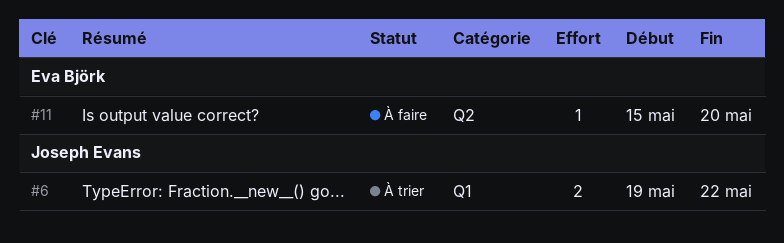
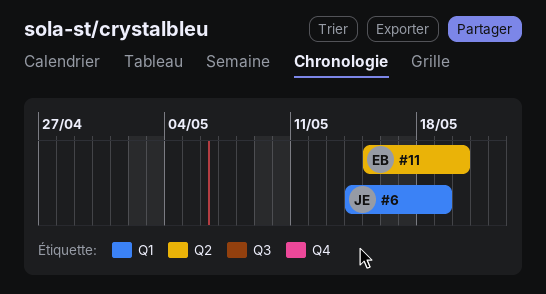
#6, start: May 19 -> May 14
#6, due: May 22 -> May 19

